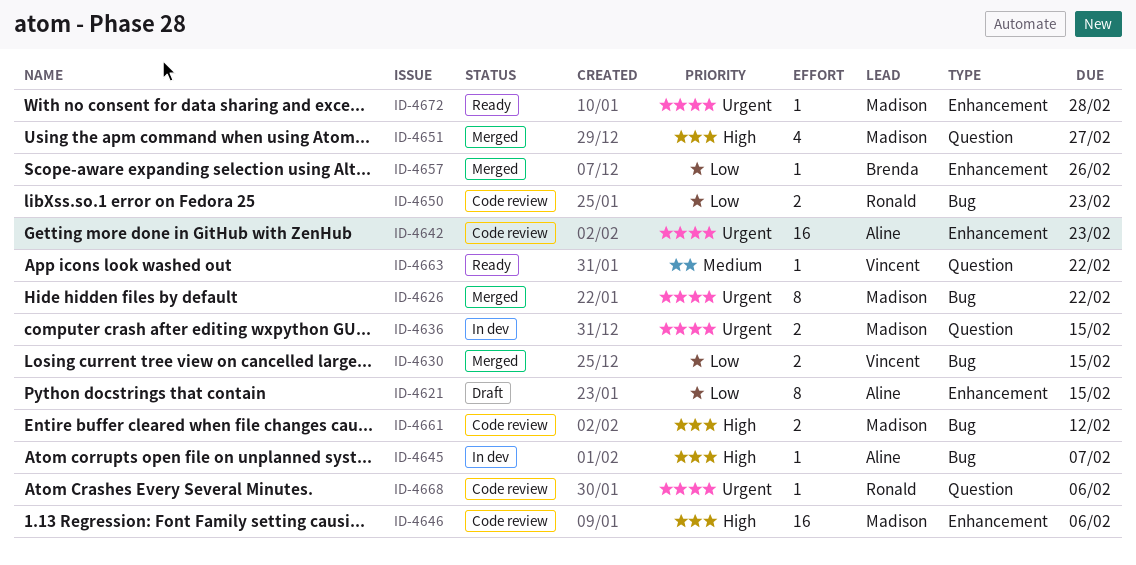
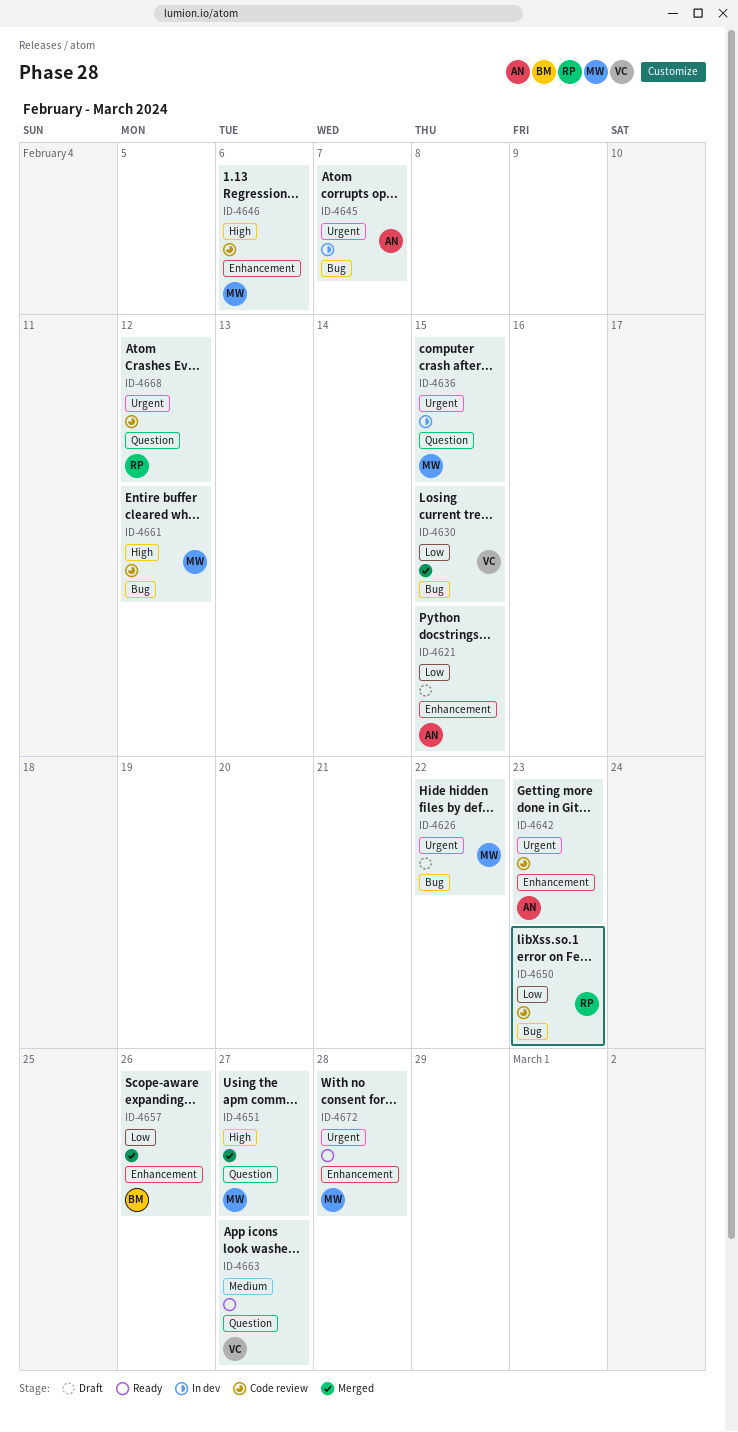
ID-4626, status: Merged -> Draft
ID-4645, priority: High -> Urgent
ID-4663, due: Feb 22 -> Feb 27
ID-4668, due: Feb 6 -> Feb 12

